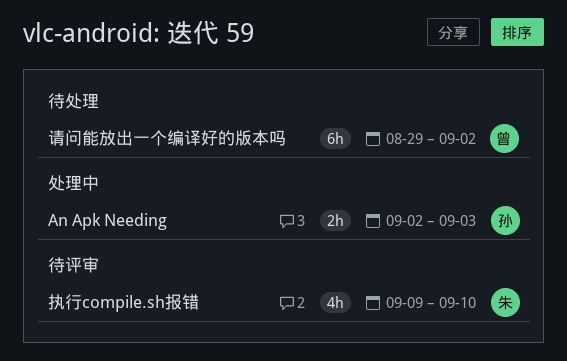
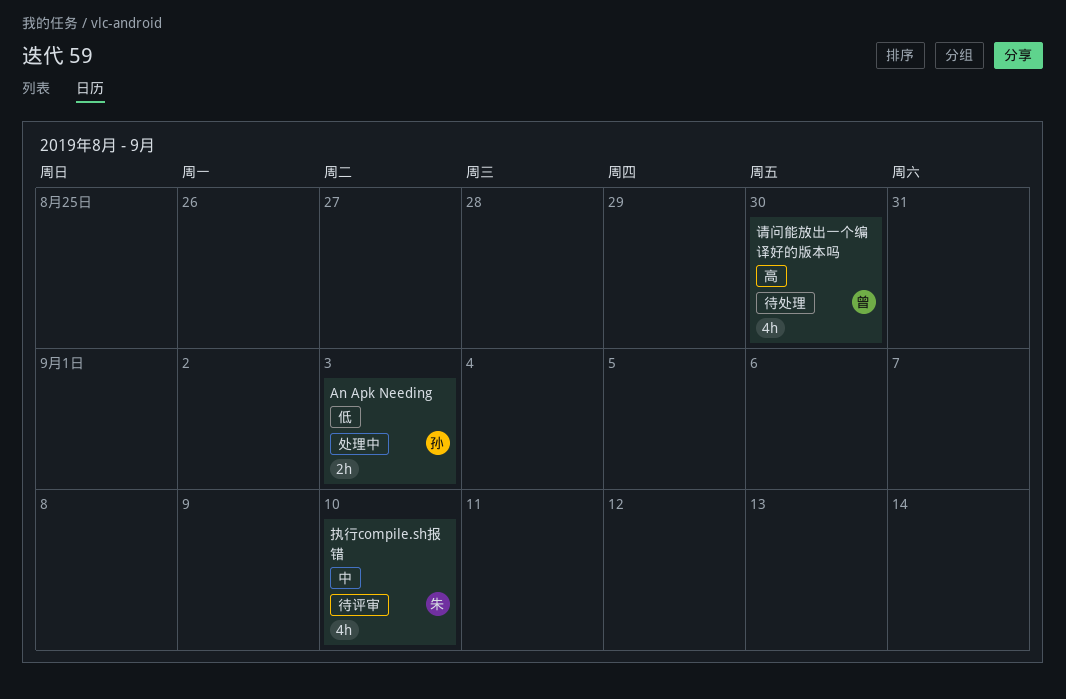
请问能放出一个编译好的版本吗, estimate: 6h -> 4h
请问能放出一个编译好的版本吗, due: Sep 2 -> Aug 30

